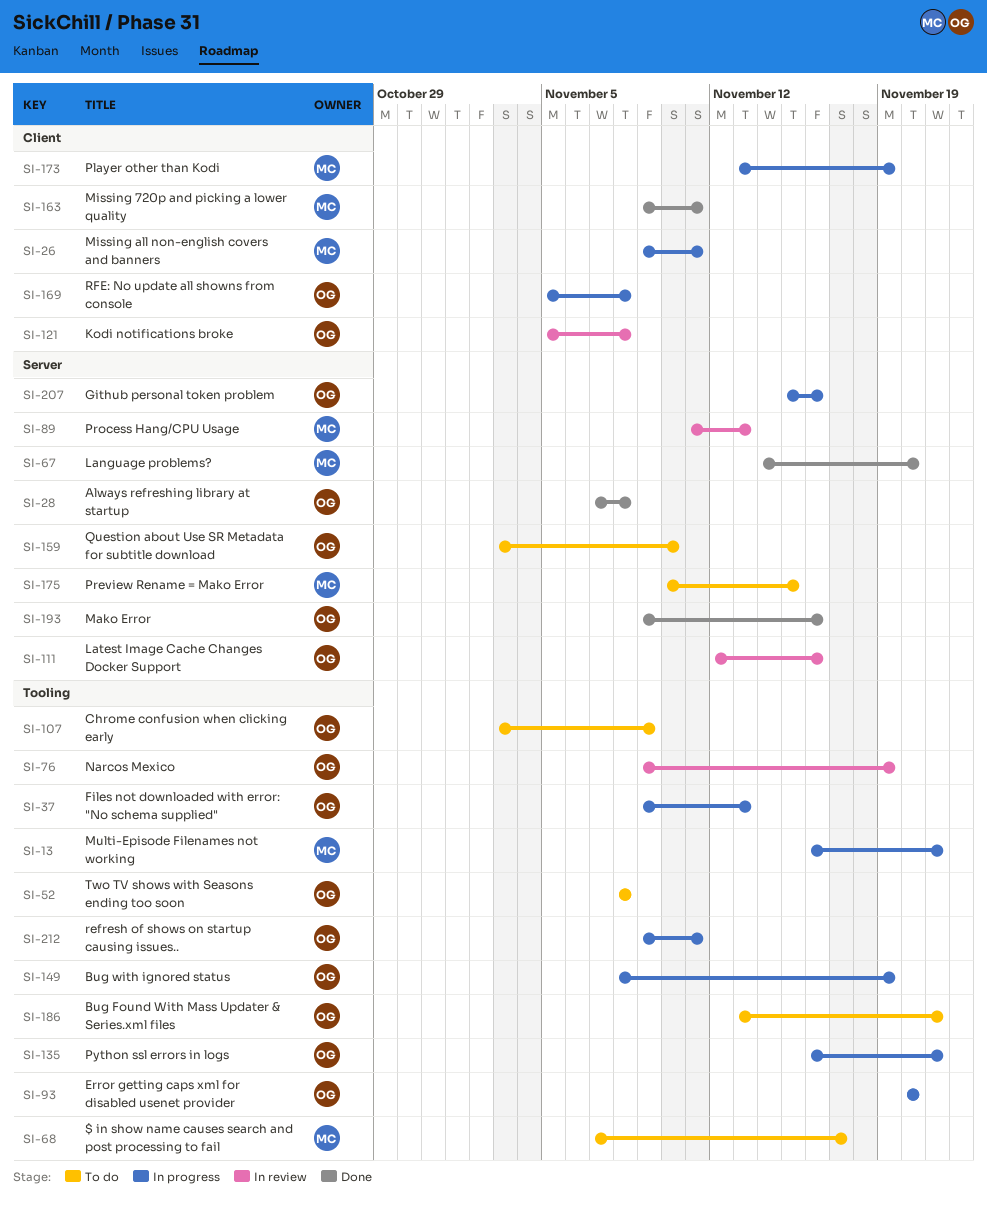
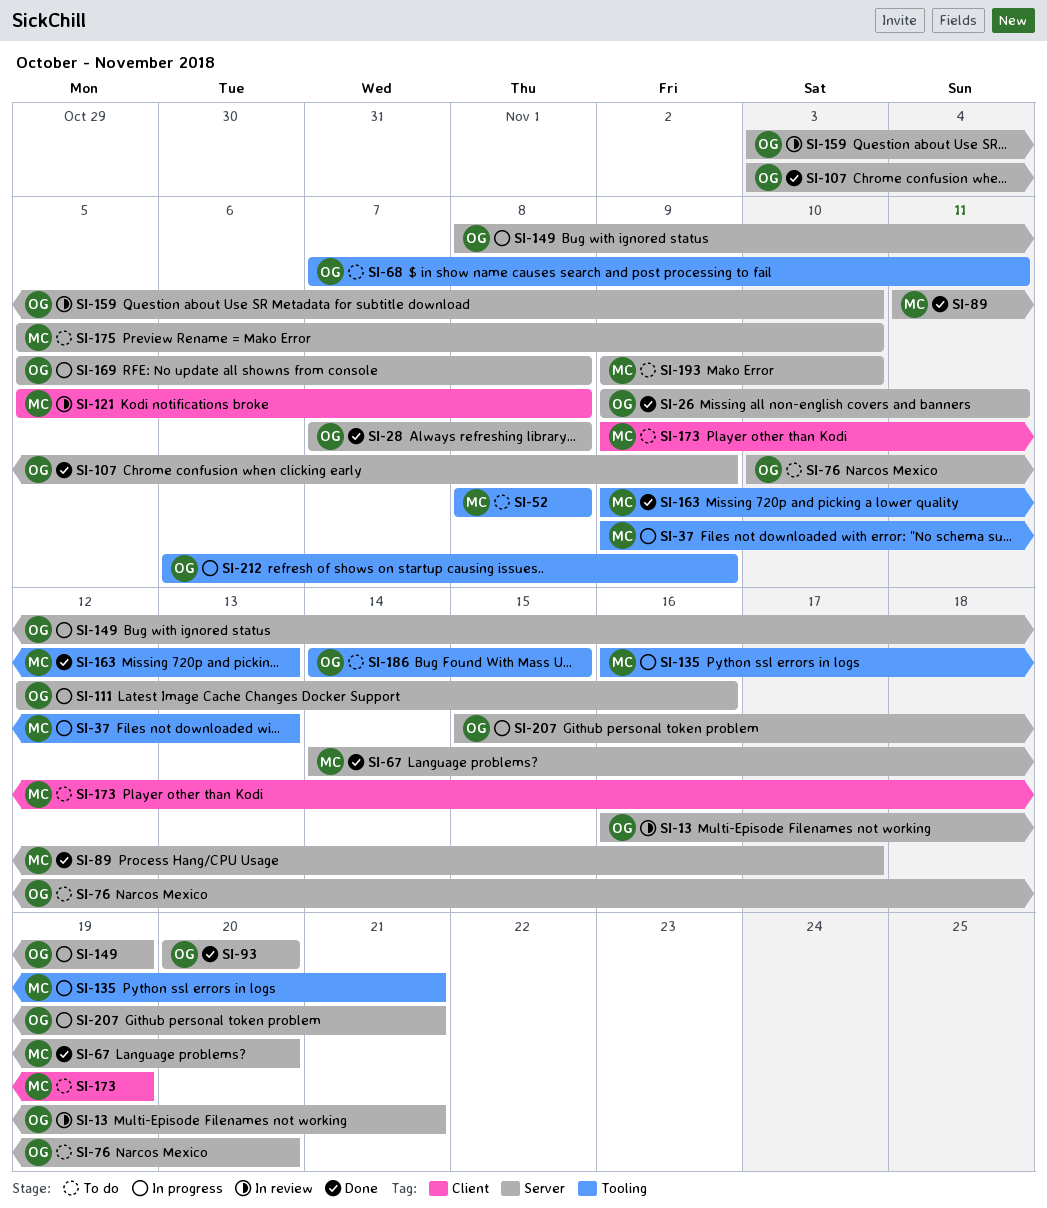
SI-13, status: In progress -> In review
SI-13, owner: MC -> OG
SI-13, label: Tooling -> Server
SI-26, status: In progress -> Done
SI-26, owner: MC -> OG
SI-26, label: Client -> Server
SI-37, owner: OG -> MC
SI-52, owner: OG -> MC
SI-68, owner: MC -> OG
SI-68, due: Nov 17 -> Nov 11
SI-76, status: In review -> To do
SI-76, label: Tooling -> Server
SI-76, start: Nov 9 -> Nov 10
SI-76, due: Nov 19 -> Nov 20
SI-89, status: In review -> Done
SI-89, due: Nov 13 -> Nov 17
SI-93, status: In progress -> Done
SI-93, label: Tooling -> Server
SI-107, status: To do -> Done
SI-107, label: Tooling -> Server
SI-111, status: In review -> In progress
SI-121, owner: OG -> MC
SI-135, owner: OG -> MC
SI-149, label: Tooling -> Server
SI-159, status: To do -> In review
SI-163, label: Client -> Tooling
SI-163, due: Nov 11 -> Nov 13
SI-169, label: Client -> Server
SI-173, status: In progress -> To do
SI-173, start: Nov 13 -> Nov 9
SI-175, start: Nov 10 -> Nov 5
SI-175, due: Nov 15 -> Nov 10
SI-186, start: Nov 13 -> Nov 14
SI-186, due: Nov 21 -> Nov 15
SI-193, status: Done -> To do
SI-193, owner: OG -> MC
SI-193, due: Nov 16 -> Nov 10
SI-207, due: Nov 16 -> Nov 21
SI-212, start: Nov 9 -> Nov 6
SI-212, due: Nov 11 -> Nov 9

